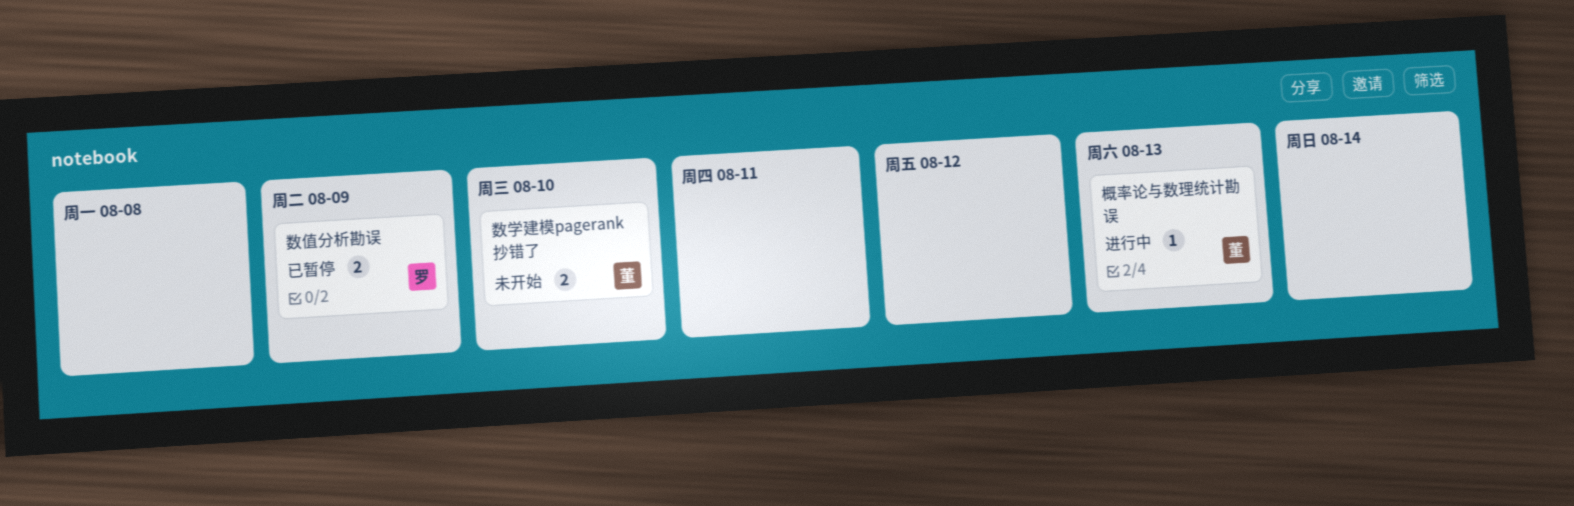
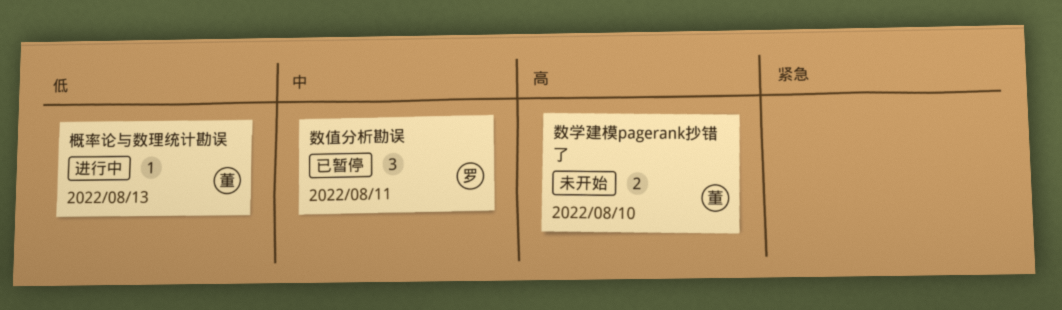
数值分析勘误, estimate: 2 -> 3
数值分析勘误, due: Aug 9 -> Aug 11

